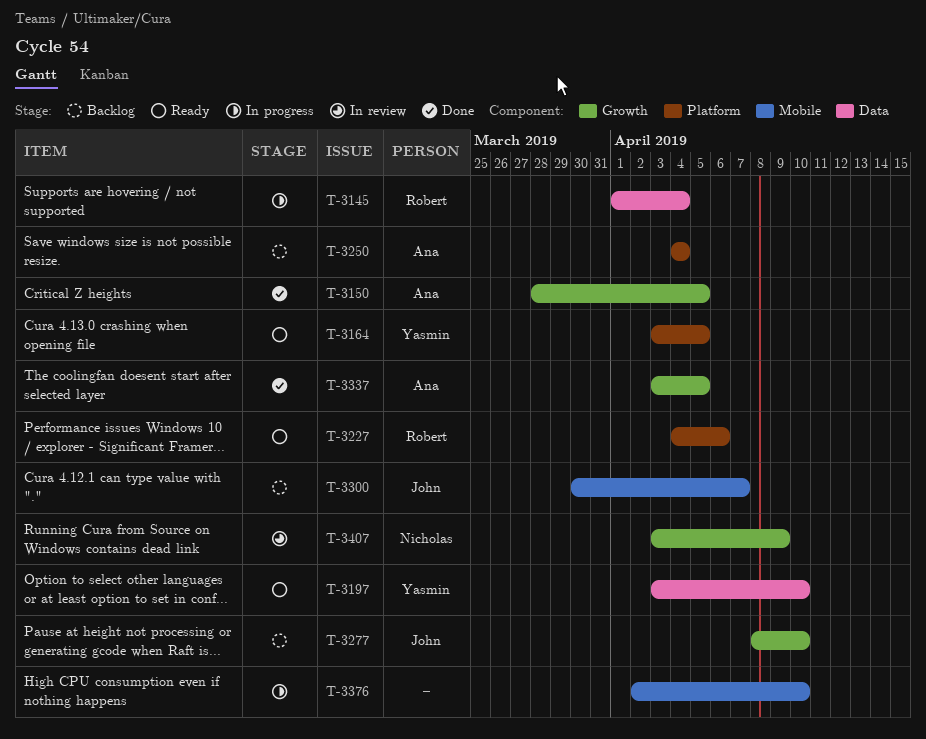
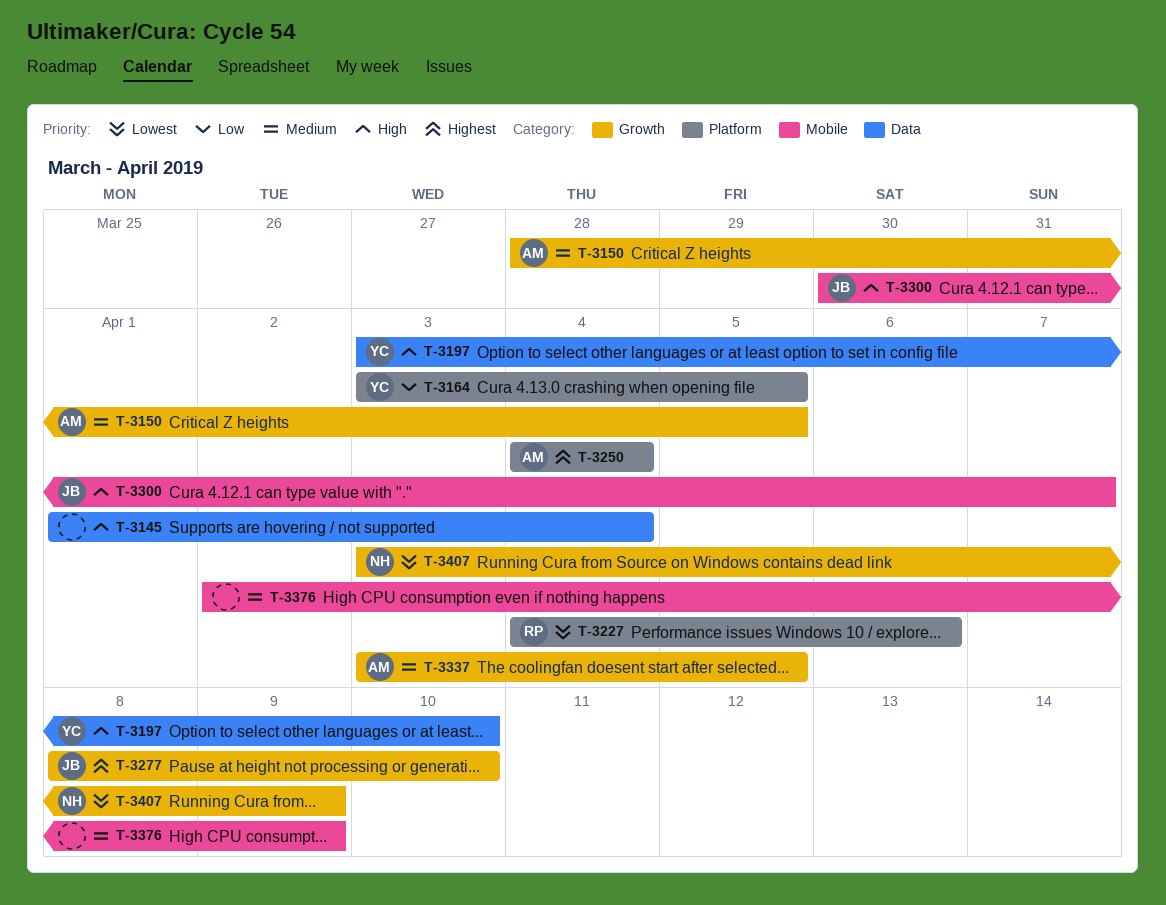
T-3145, owner: Robert -> none
T-3376, due: Apr 10 -> Apr 9

